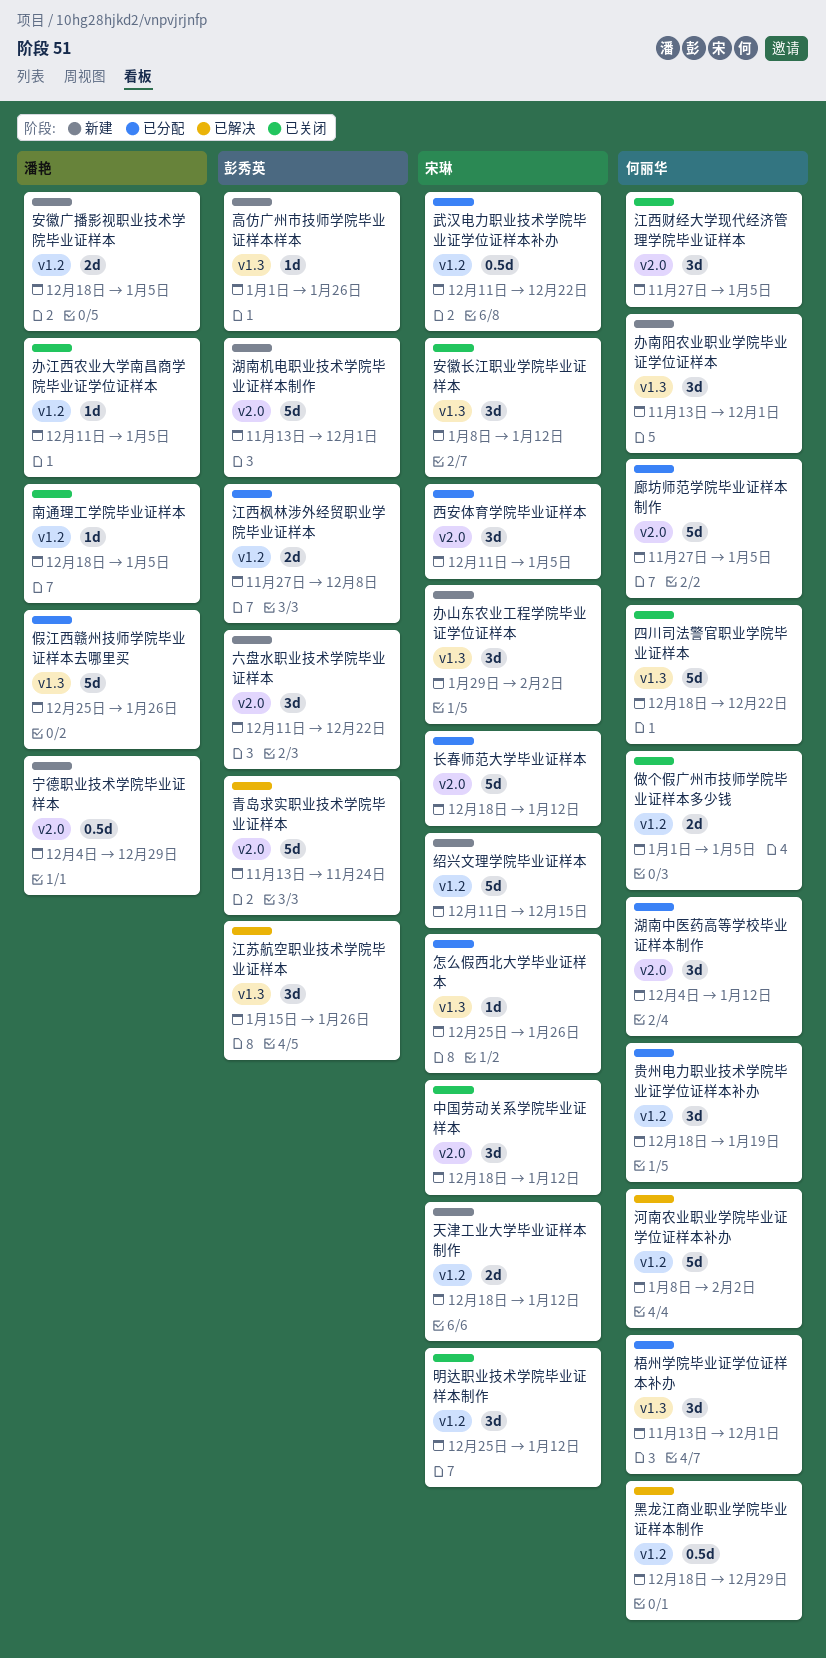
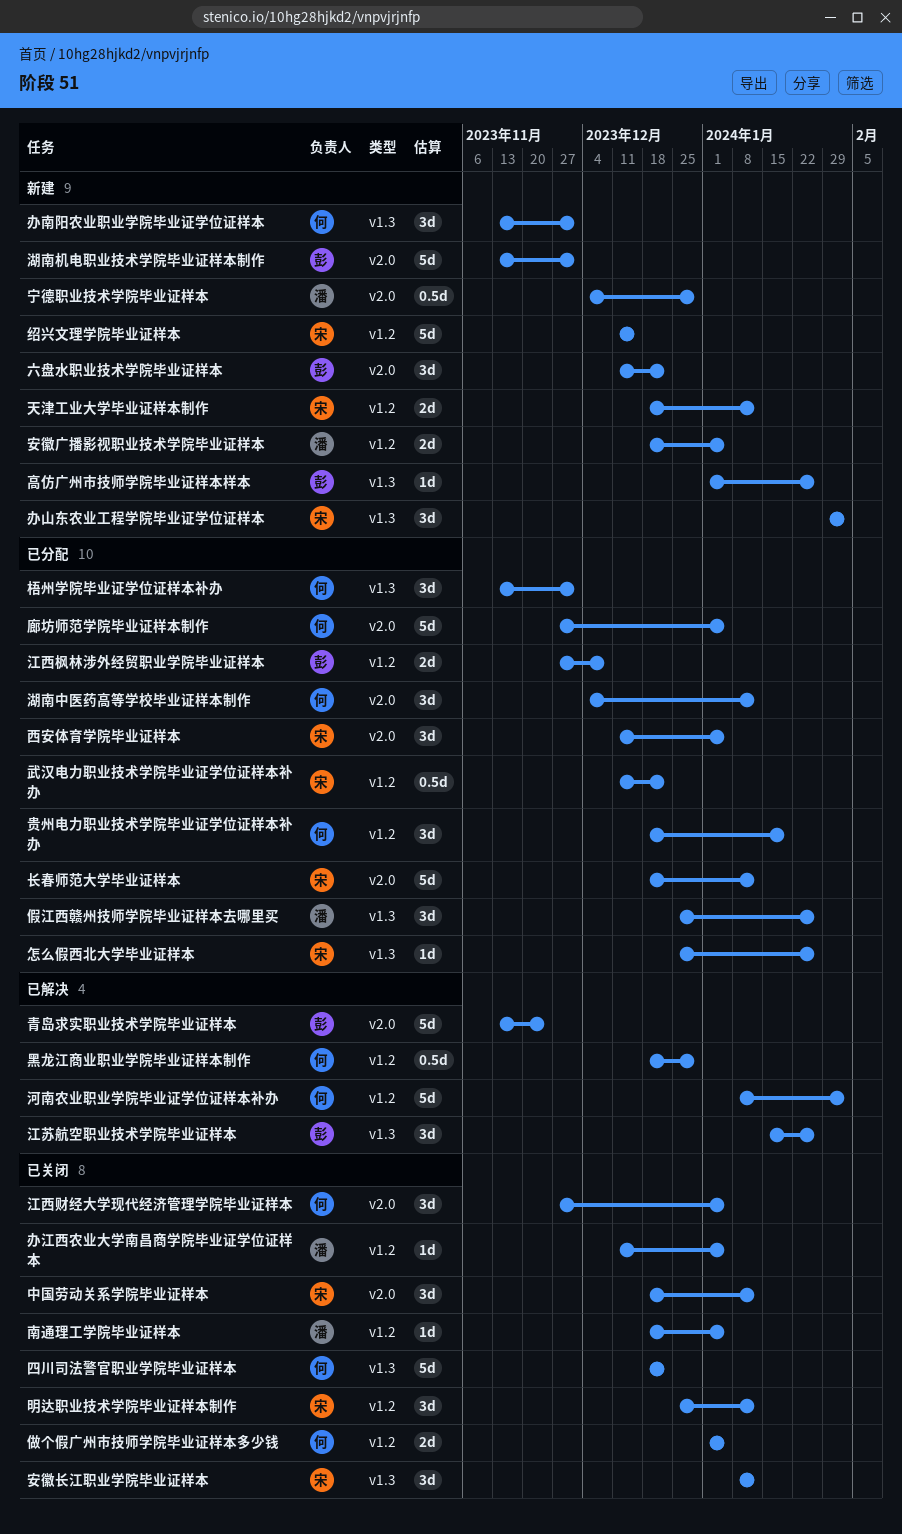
假江西赣州技师学院毕业证样本去哪里买, estimate: 5d -> 3d

